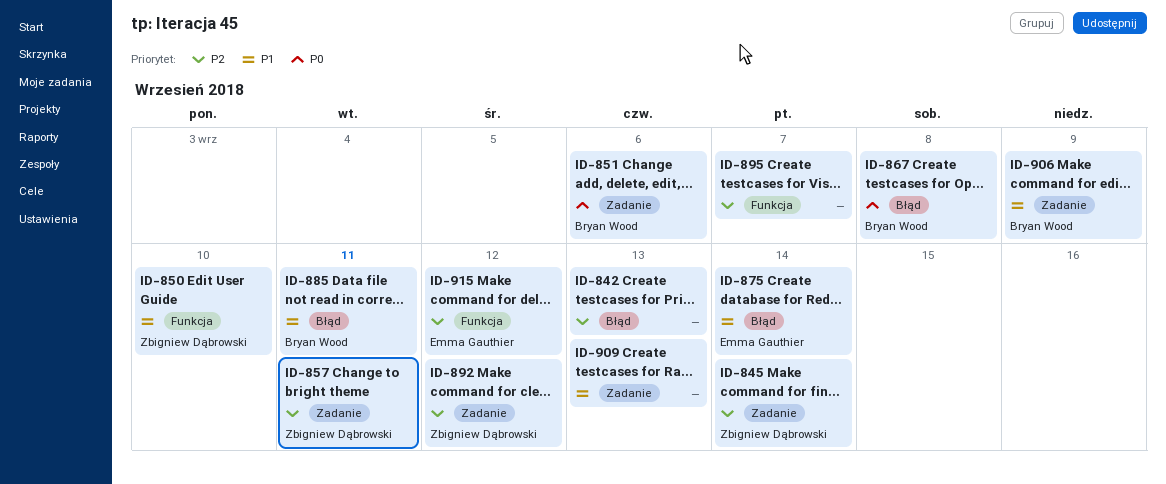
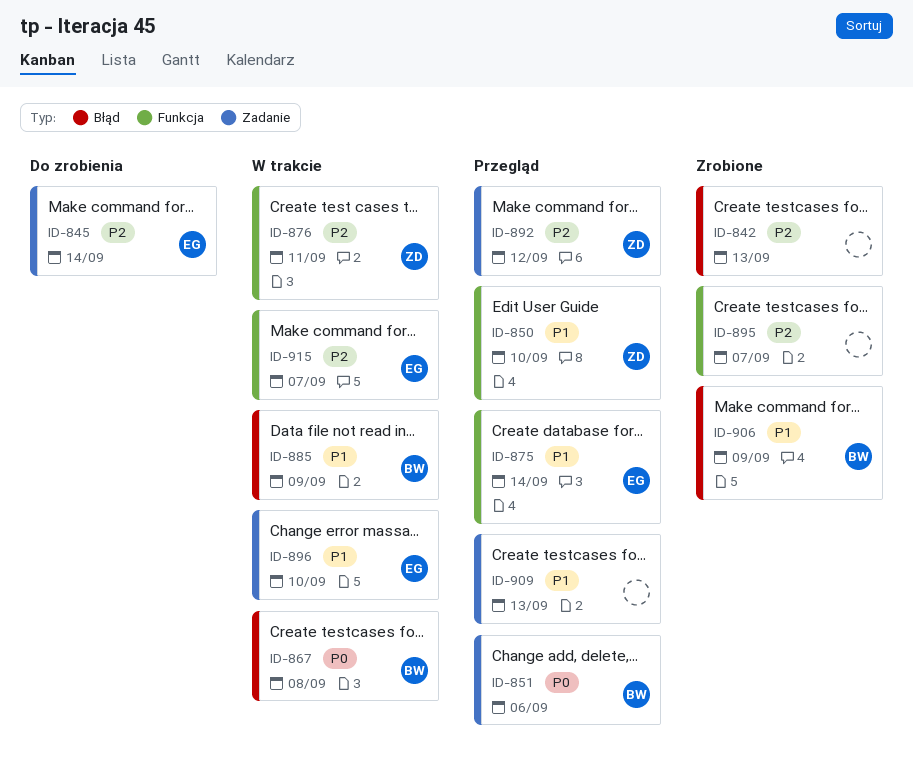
ID-845, owner: Zbigniew Dąbrowski -> Emma Gauthier
ID-857: present -> none
ID-875, label: Błąd -> Funkcja
ID-876: none -> present
ID-885, due: Sep 11 -> Sep 9
ID-896: none -> present
ID-906, label: Zadanie -> Błąd
ID-915, due: Sep 12 -> Sep 7

